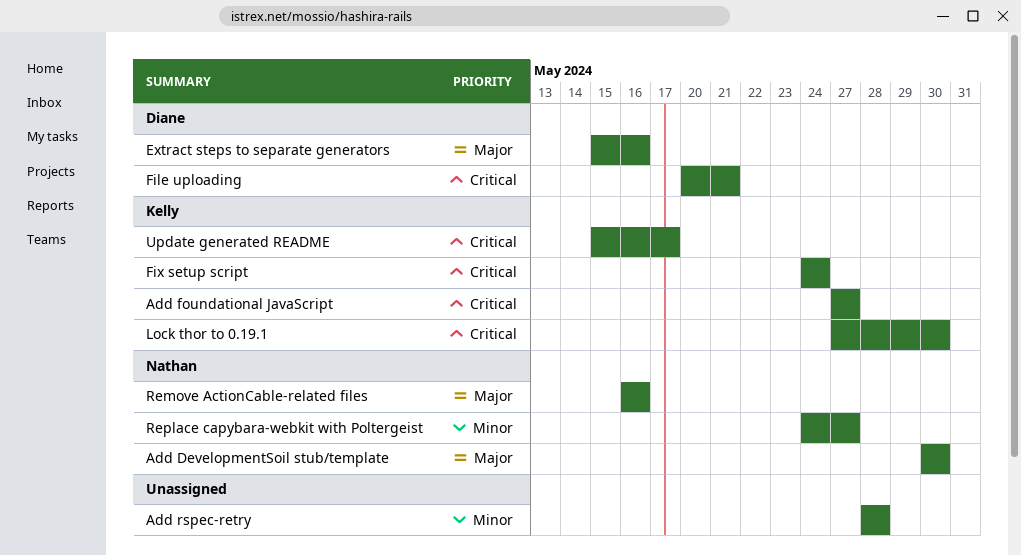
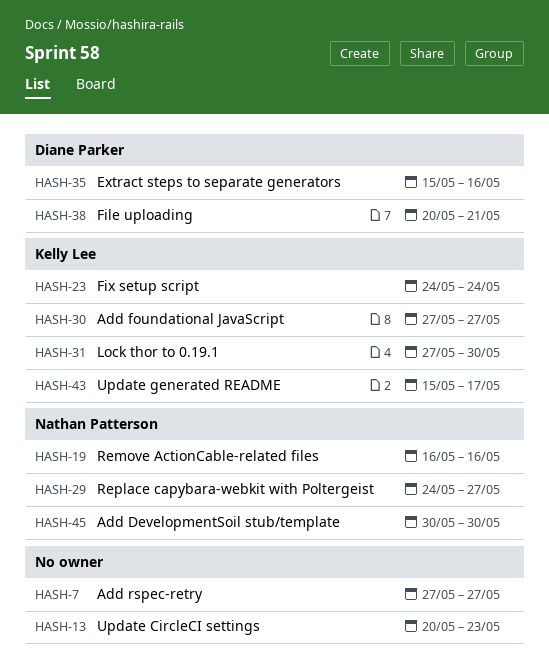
Add rspec-retry, start: May 28 -> May 27
Add rspec-retry, due: May 28 -> May 27
Update CircleCI settings: none -> present

